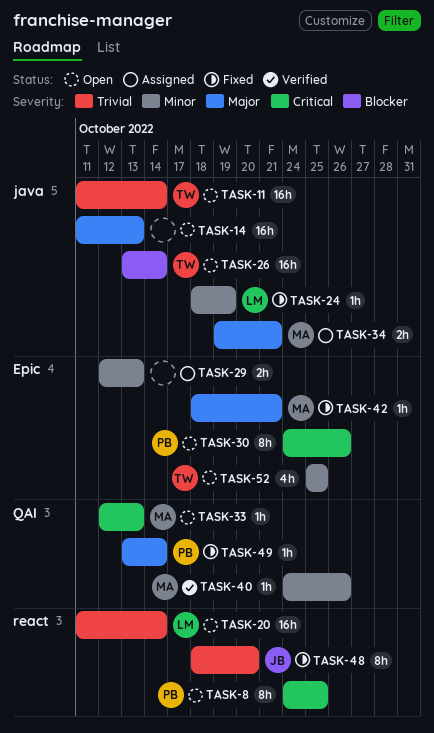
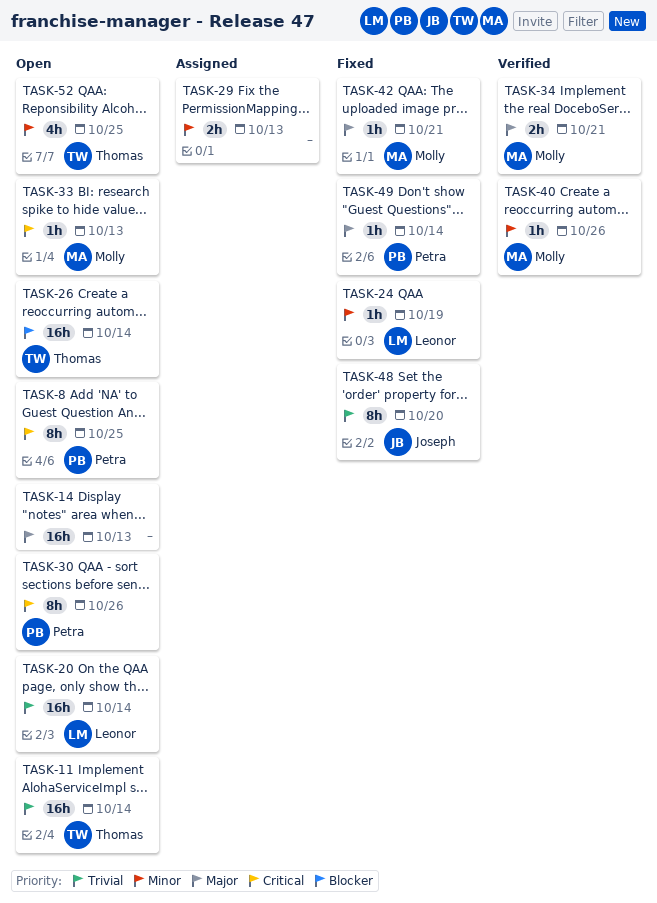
TASK-34, status: Assigned -> Verified

